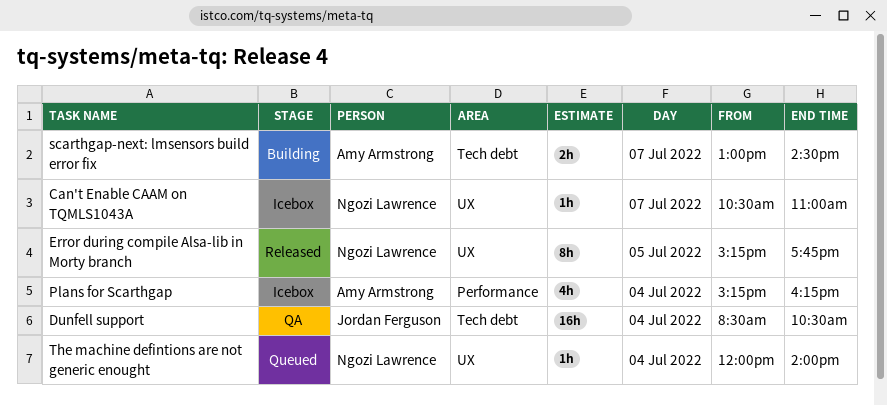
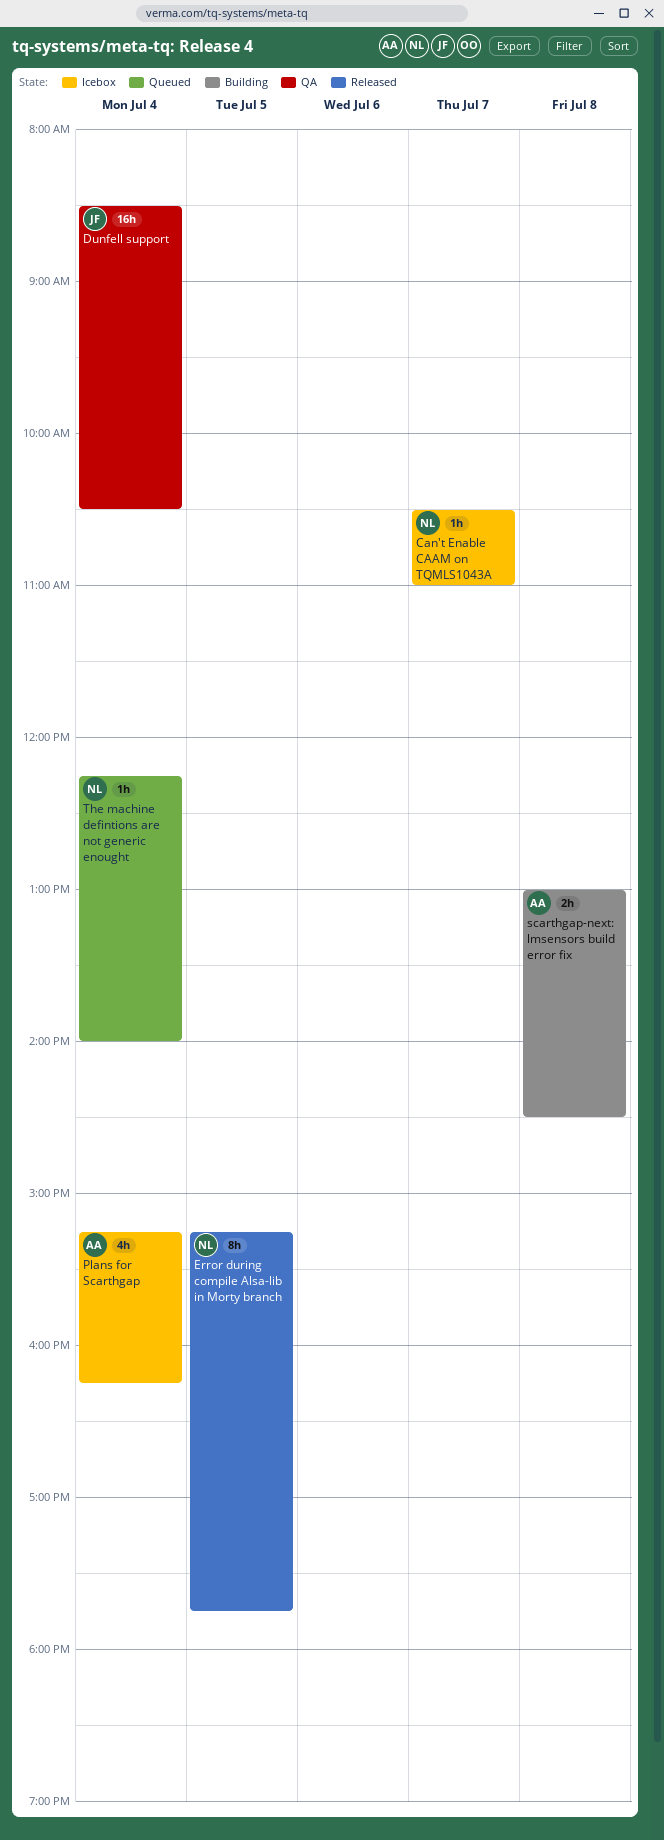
scarthgap-next: lmsensors build error fix, day: Jul 7 -> Jul 8
The machine defintions are not generic enought, begins: 12:00 -> 12:15

